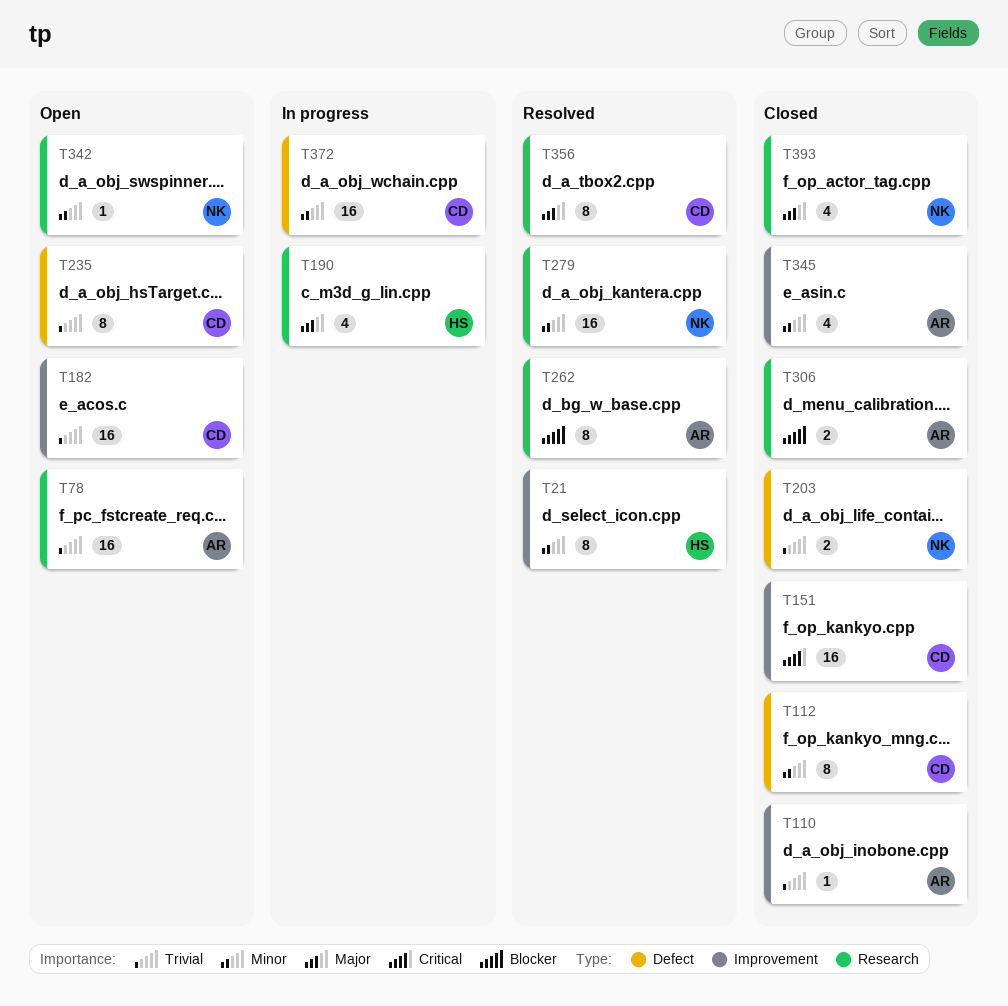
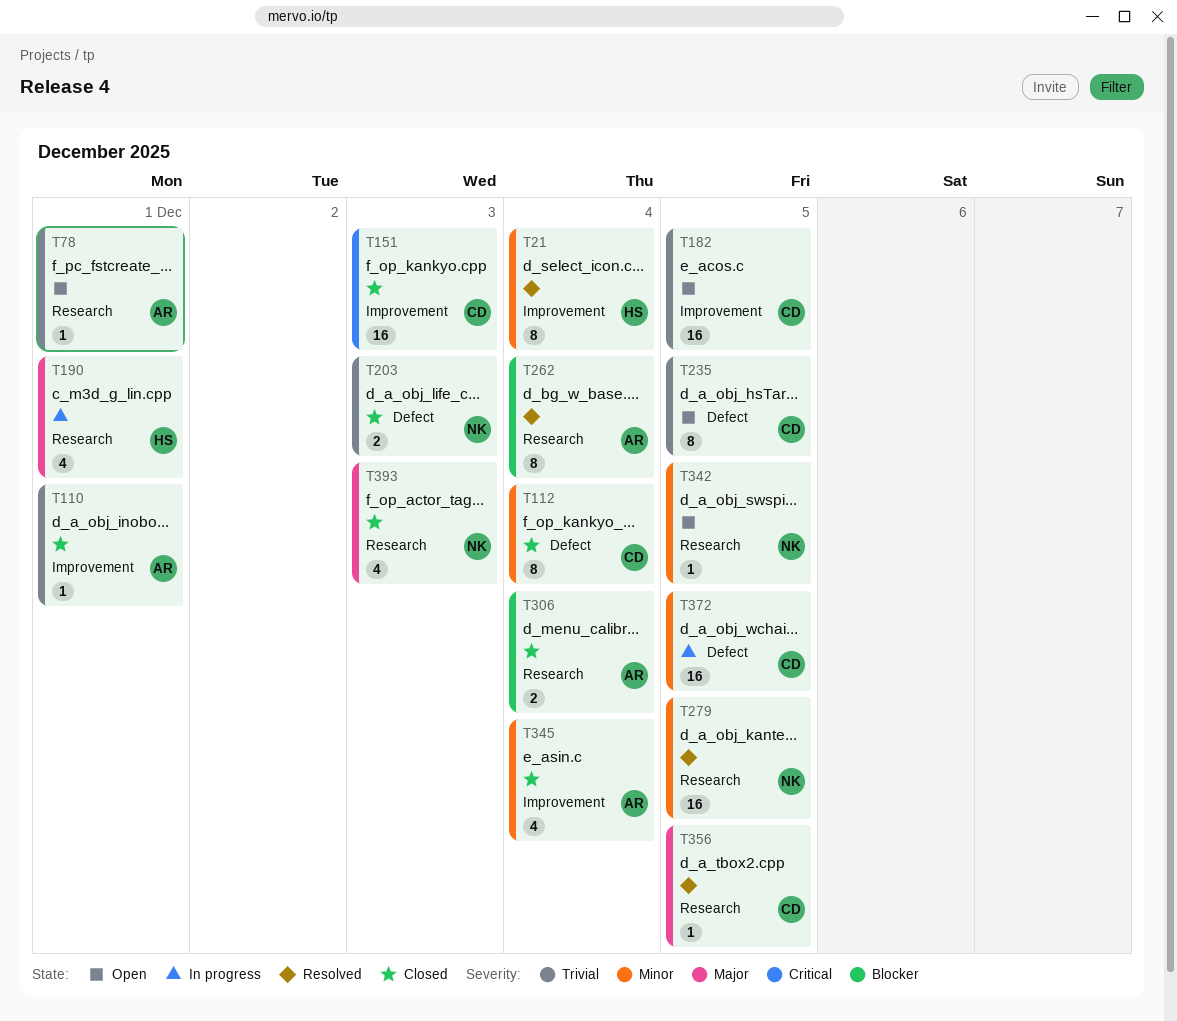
T78, estimate: 16 -> 1
T356, estimate: 8 -> 1

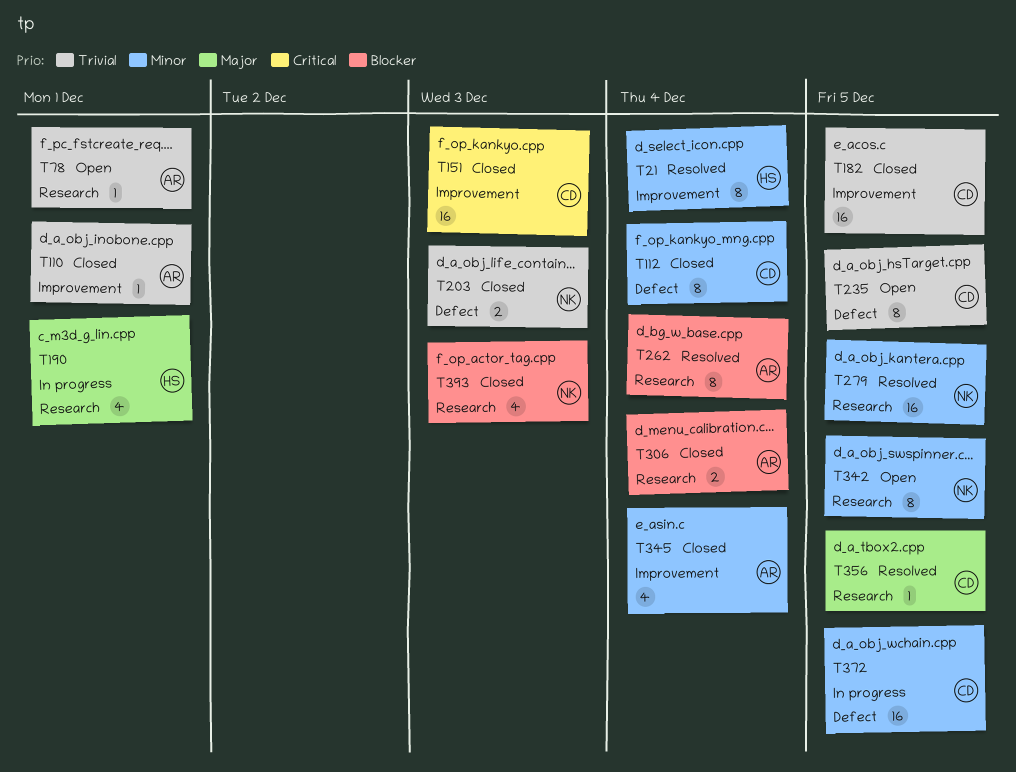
T182, status: Open -> Closed
T342, estimate: 1 -> 8
T393, priority: Major -> Blocker

